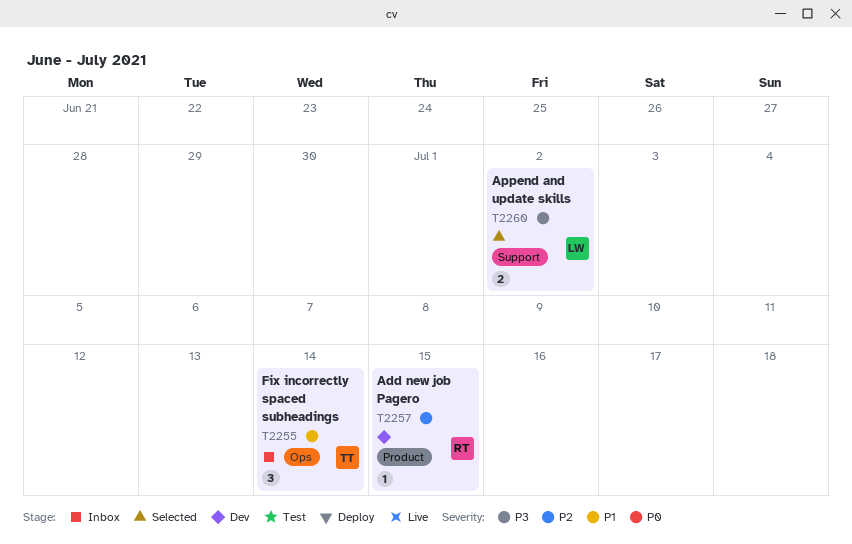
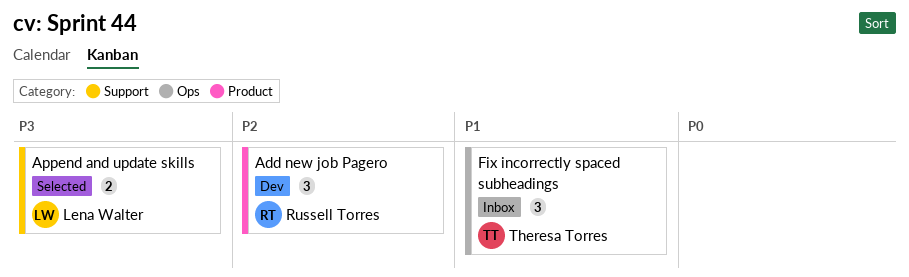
Add new job Pagero, estimate: 1 -> 3

